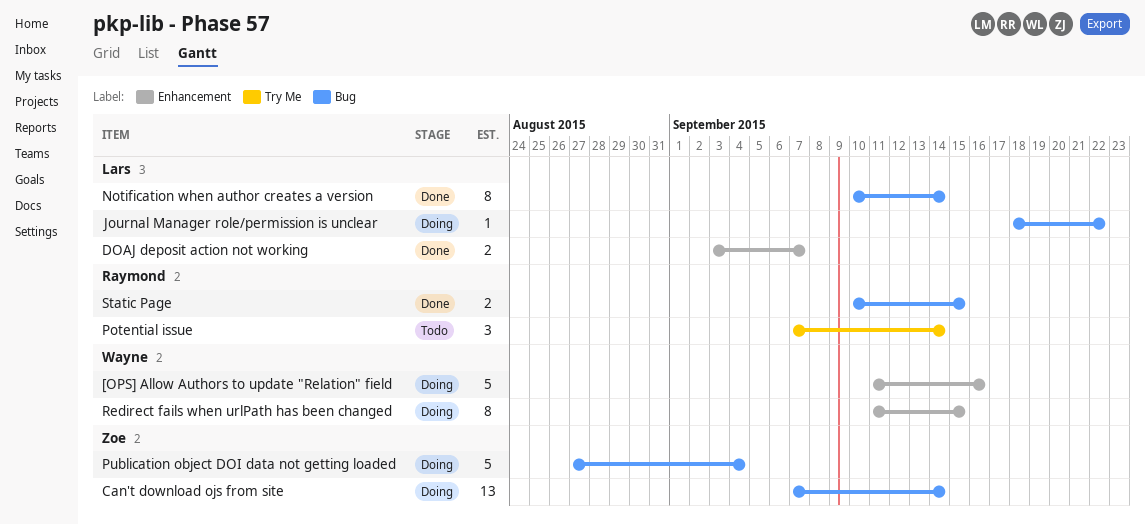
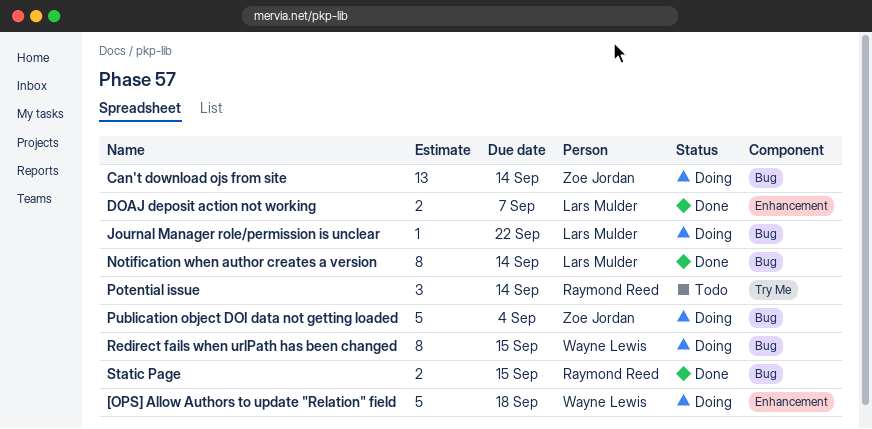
[OPS] Allow Authors to update "Relation" field, due: Sep 16 -> Sep 18
Redirect fails when urlPath has been changed, label: Enhancement -> Bug

